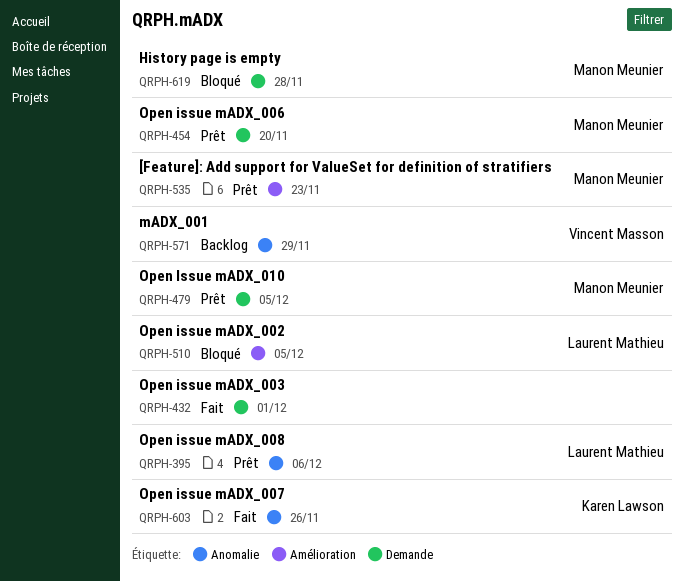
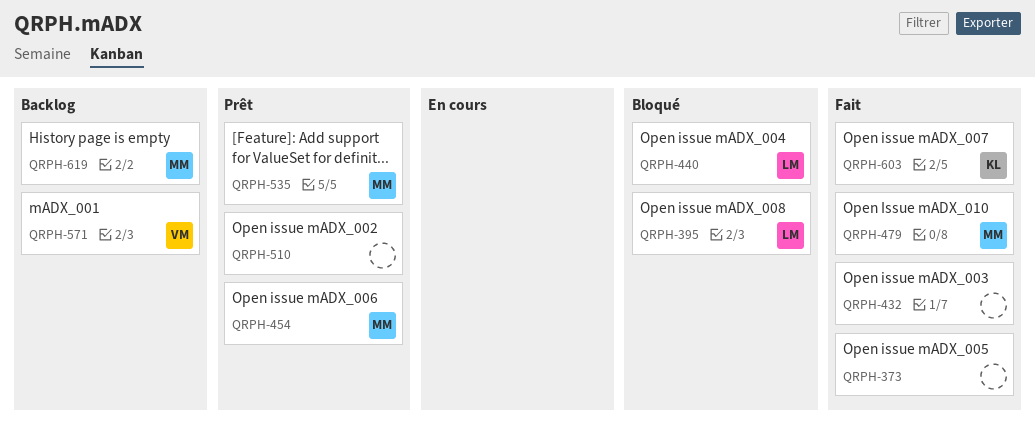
QRPH-373: none -> present
QRPH-395, status: Prêt -> Bloqué
QRPH-440: none -> present
QRPH-479, status: Prêt -> Fait
QRPH-510, status: Bloqué -> Prêt
QRPH-510, owner: Laurent Mathieu -> none
QRPH-619, status: Bloqué -> Backlog

